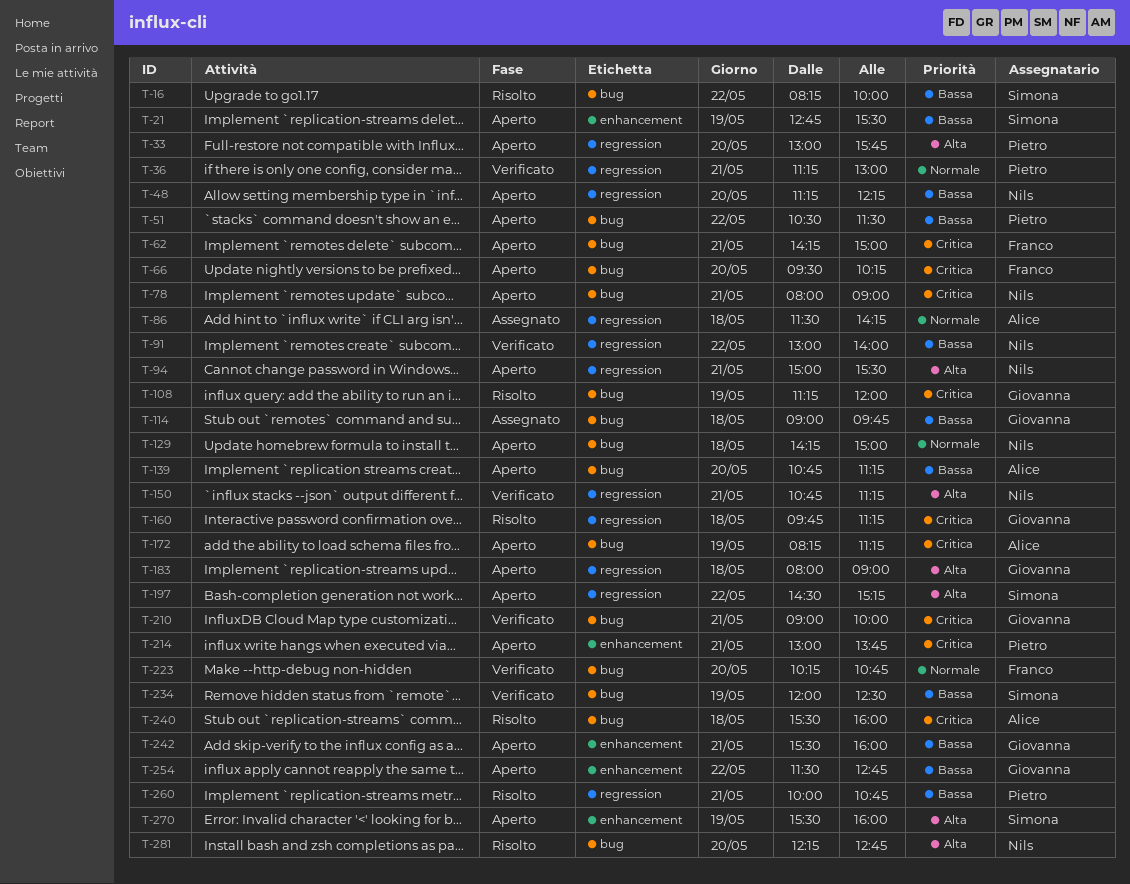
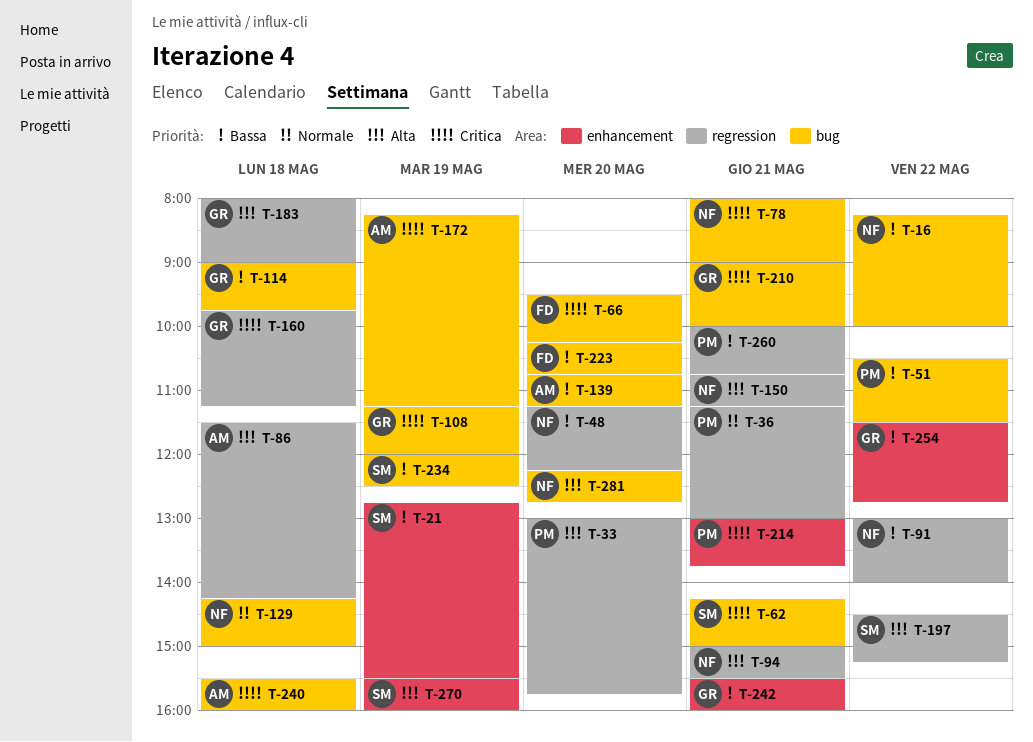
T-16, owner: Simona -> Nils
T-62, owner: Franco -> Simona
T-86, priority: Normale -> Alta
T-223, priority: Normale -> Bassa

